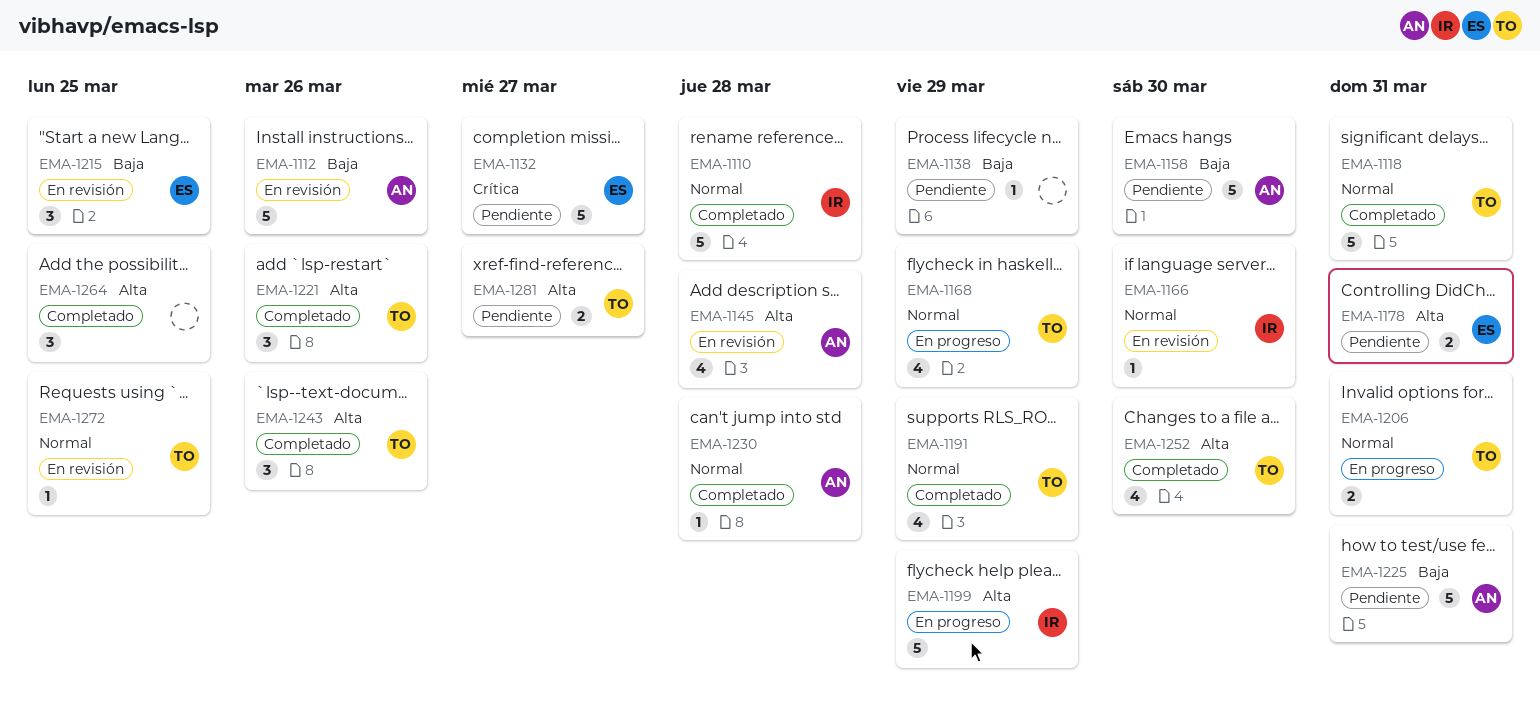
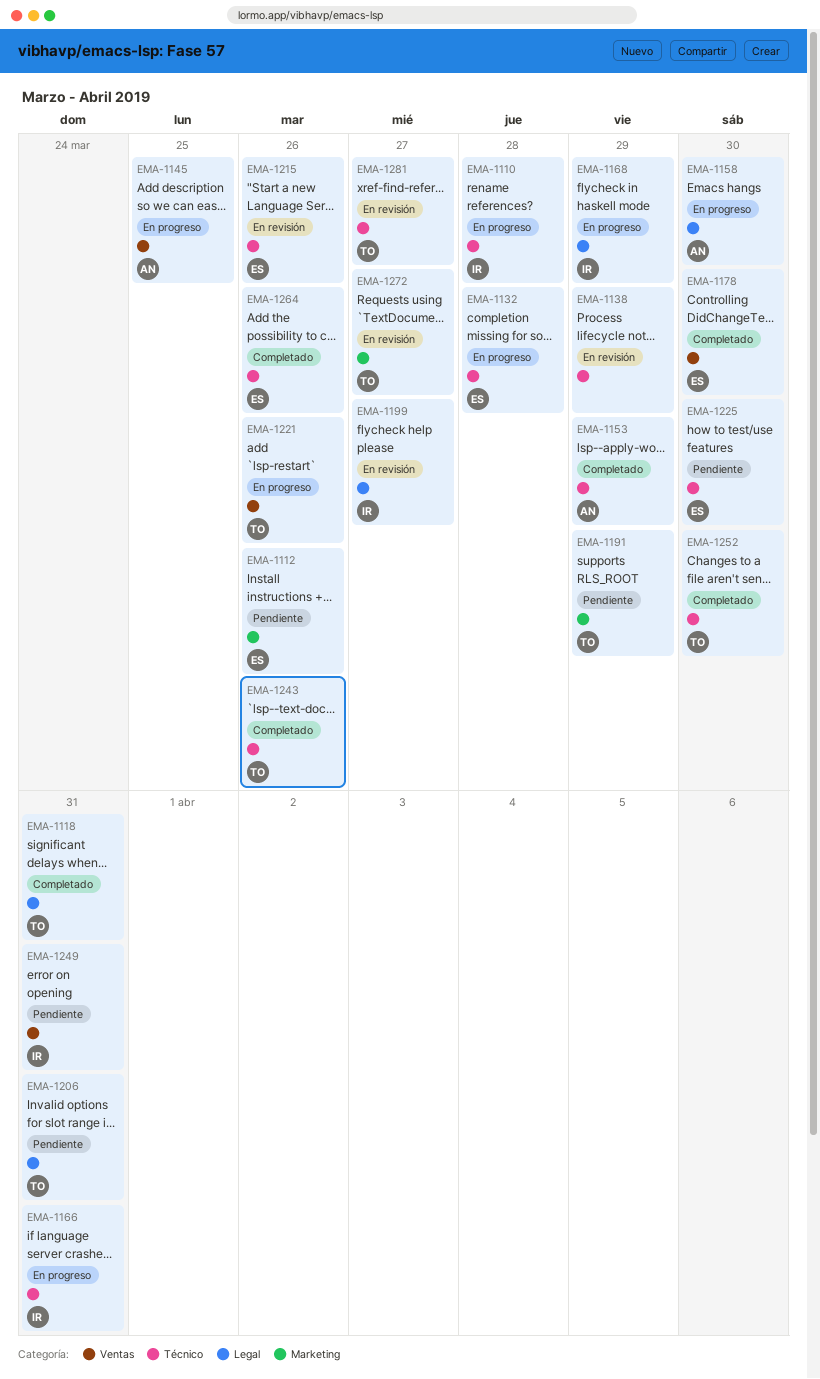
EMA-1110, status: Completado -> En progreso
EMA-1112, status: En revisión -> Pendiente
EMA-1112, owner: AN -> ES
EMA-1132, status: Pendiente -> En progreso
EMA-1132, due: Mar 27 -> Mar 28
EMA-1138, status: Pendiente -> En revisión
EMA-1145, status: En revisión -> En progreso
EMA-1145, due: Mar 28 -> Mar 25
EMA-1153: none -> present
EMA-1158, status: Pendiente -> En progreso
EMA-1166, status: En revisión -> En progreso
EMA-1166, due: Mar 30 -> Mar 31
EMA-1168, owner: TO -> IR
EMA-1178, status: Pendiente -> Completado
EMA-1178, due: Mar 31 -> Mar 30
EMA-1191, status: Completado -> Pendiente
EMA-1199, status: En progreso -> En revisión
EMA-1199, due: Mar 29 -> Mar 27
EMA-1206, status: En progreso -> Pendiente
EMA-1215, due: Mar 25 -> Mar 26
EMA-1221, status: Completado -> En progreso
EMA-1225, owner: AN -> ES
EMA-1225, due: Mar 31 -> Mar 30
EMA-1230: present -> none
EMA-1249: none -> present
EMA-1264, owner: none -> ES
EMA-1264, due: Mar 25 -> Mar 26
EMA-1272, due: Mar 25 -> Mar 27
EMA-1281, status: Pendiente -> En revisión

